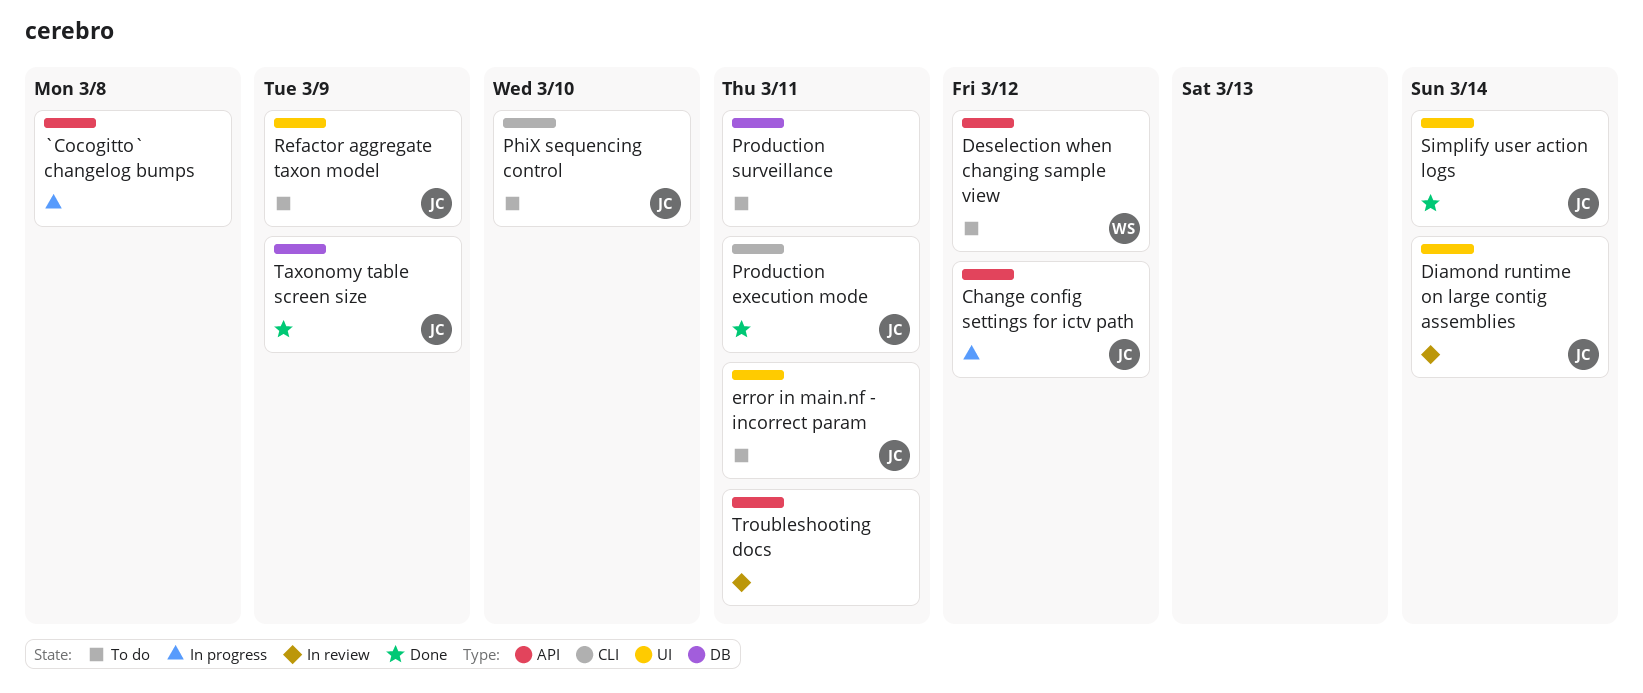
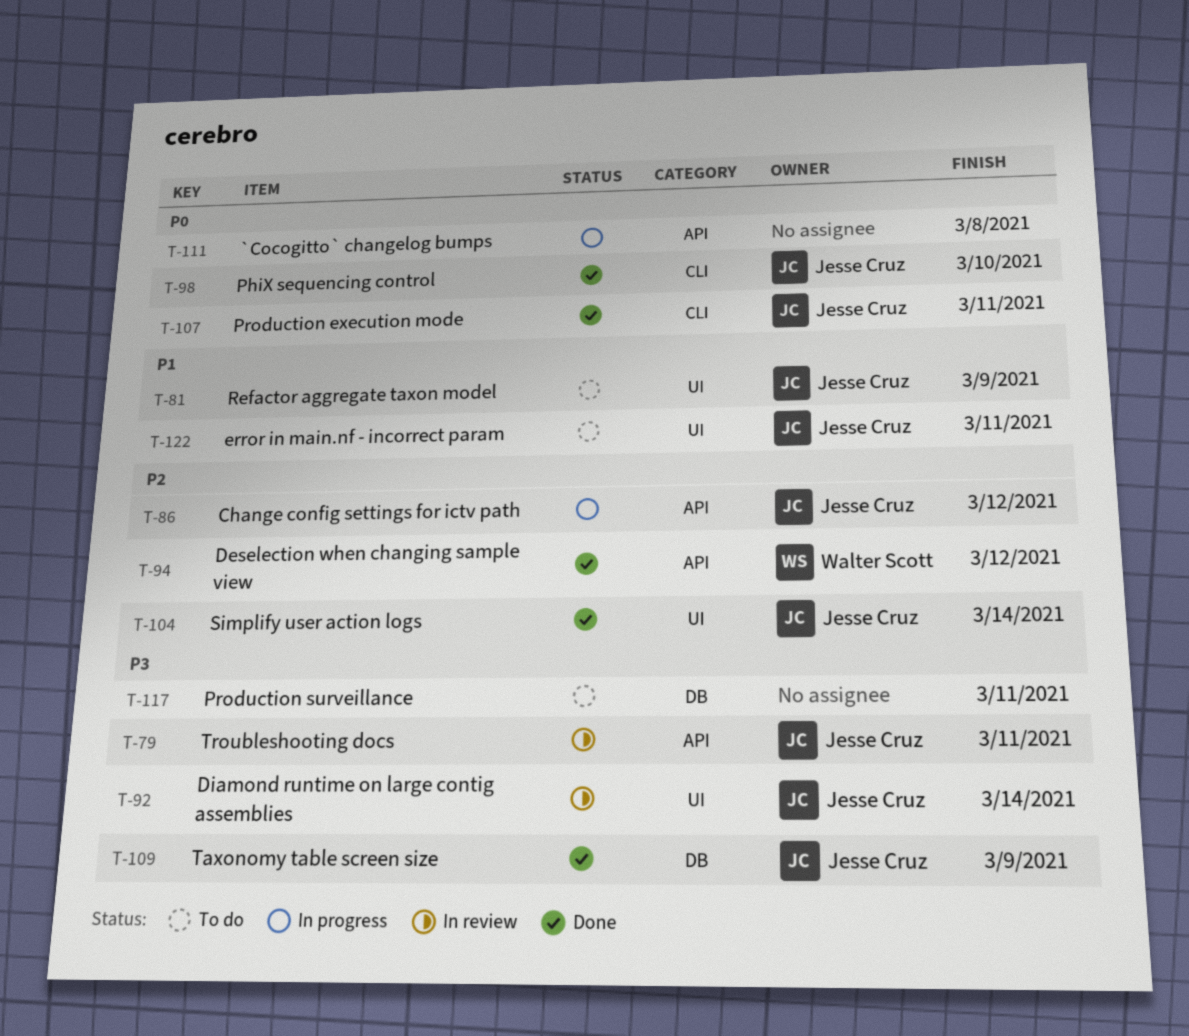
Deselection when changing sample view, status: To do -> Done
PhiX sequencing control, status: To do -> Done
Troubleshooting docs, owner: none -> Jesse Cruz

